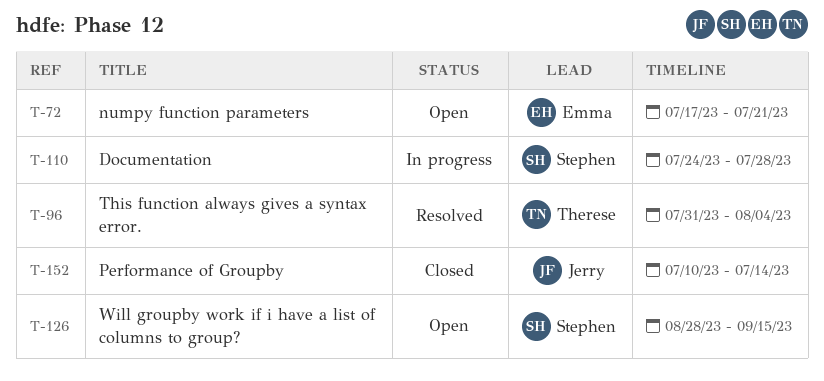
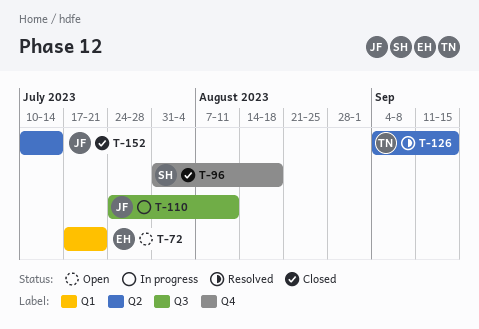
T-96, status: Resolved -> Closed
T-96, owner: Therese -> Stephen
T-96, due: Aug 4 -> Aug 18
T-110, owner: Stephen -> Jerry
T-110, due: Jul 28 -> Aug 11
T-126, status: Open -> Resolved
T-126, owner: Stephen -> Therese
T-126, start: Aug 28 -> Sep 4

